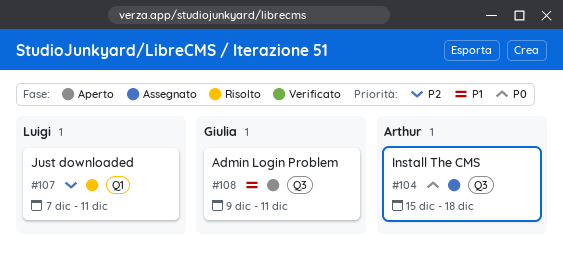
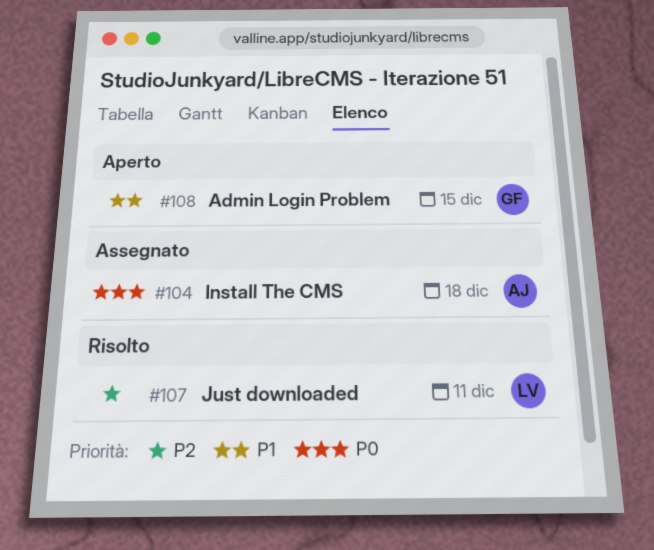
#108, due: Dec 11 -> Dec 15

